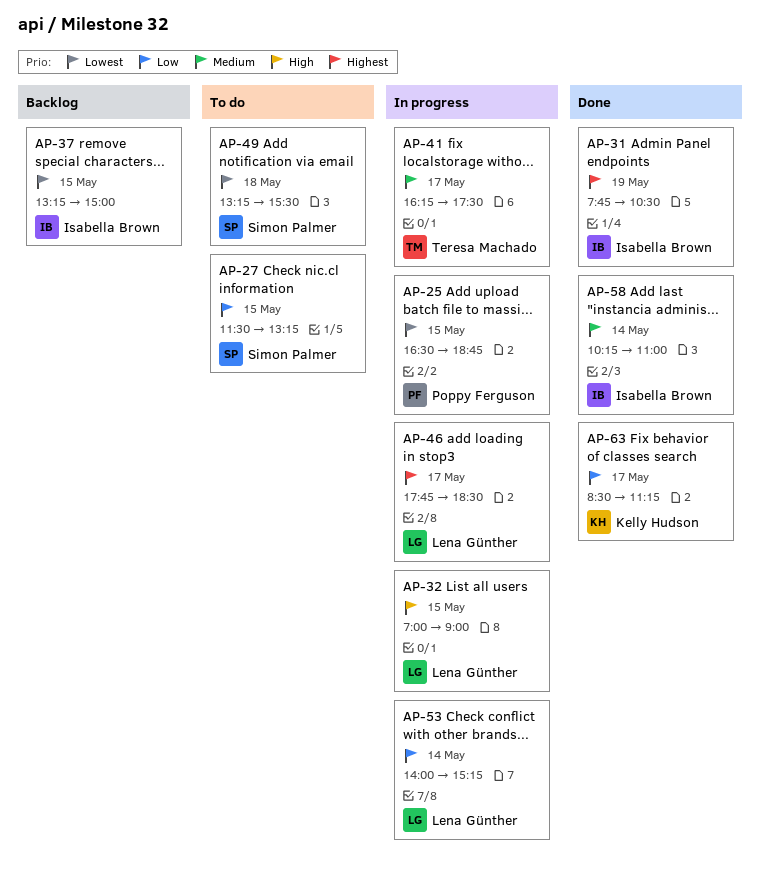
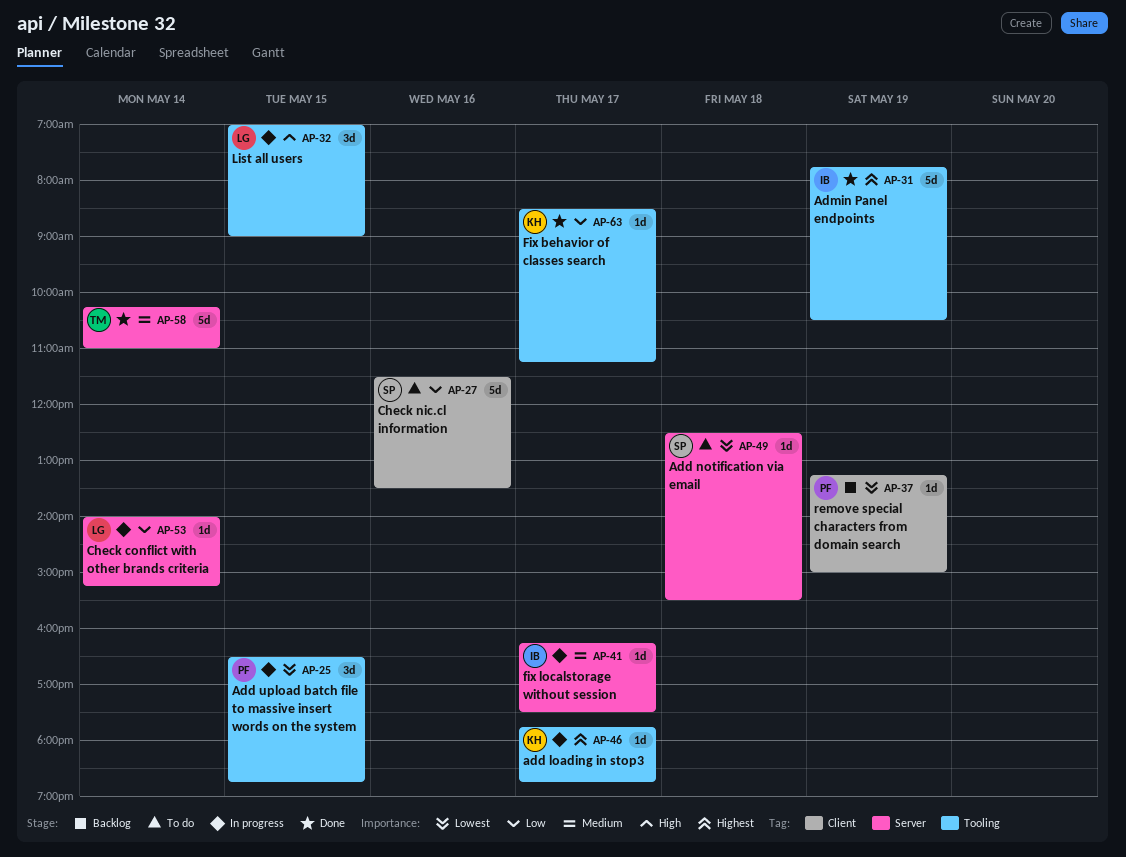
AP-27, day: May 15 -> May 16
AP-27, ends: 13:15 -> 13:30
AP-37, owner: Isabella Brown -> Poppy Ferguson
AP-37, day: May 15 -> May 19
AP-41, owner: Teresa Machado -> Isabella Brown
AP-46, owner: Lena Günther -> Kelly Hudson
AP-46, ends: 18:30 -> 18:45
AP-49, begins: 13:15 -> 12:30
AP-58, owner: Isabella Brown -> Teresa Machado

